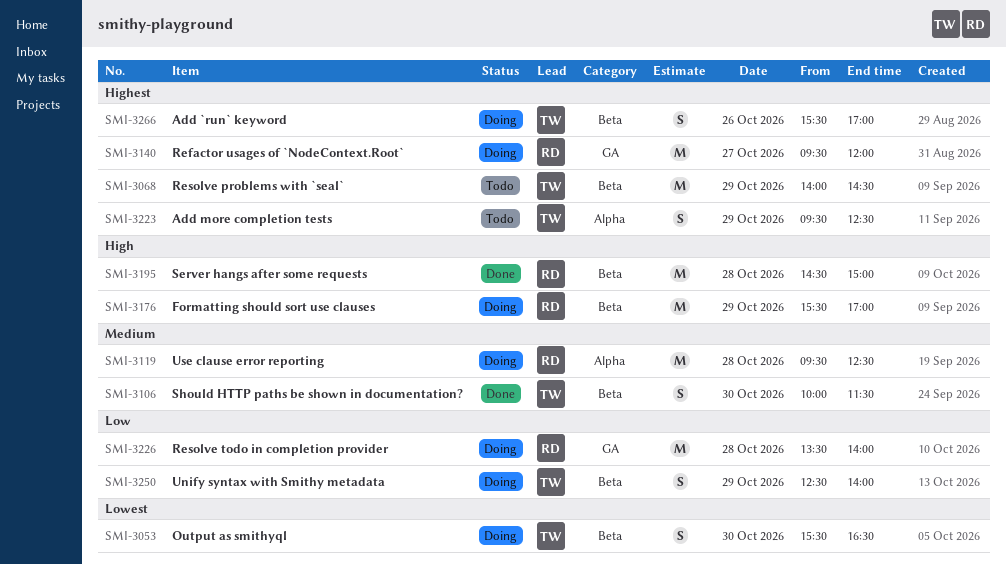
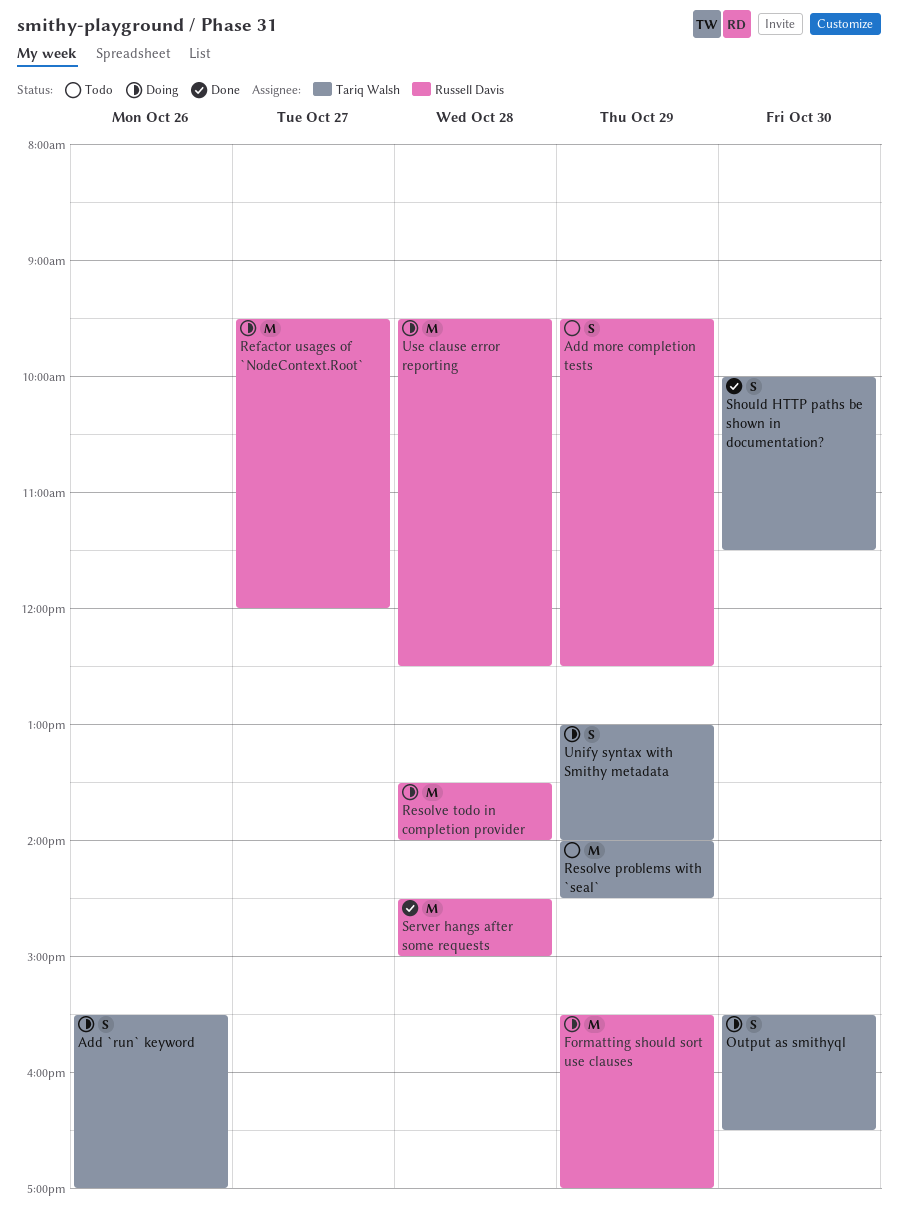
Add more completion tests, owner: Tariq Walsh -> Russell Davis
Unify syntax with Smithy metadata, begins: 12:30 -> 13:00

